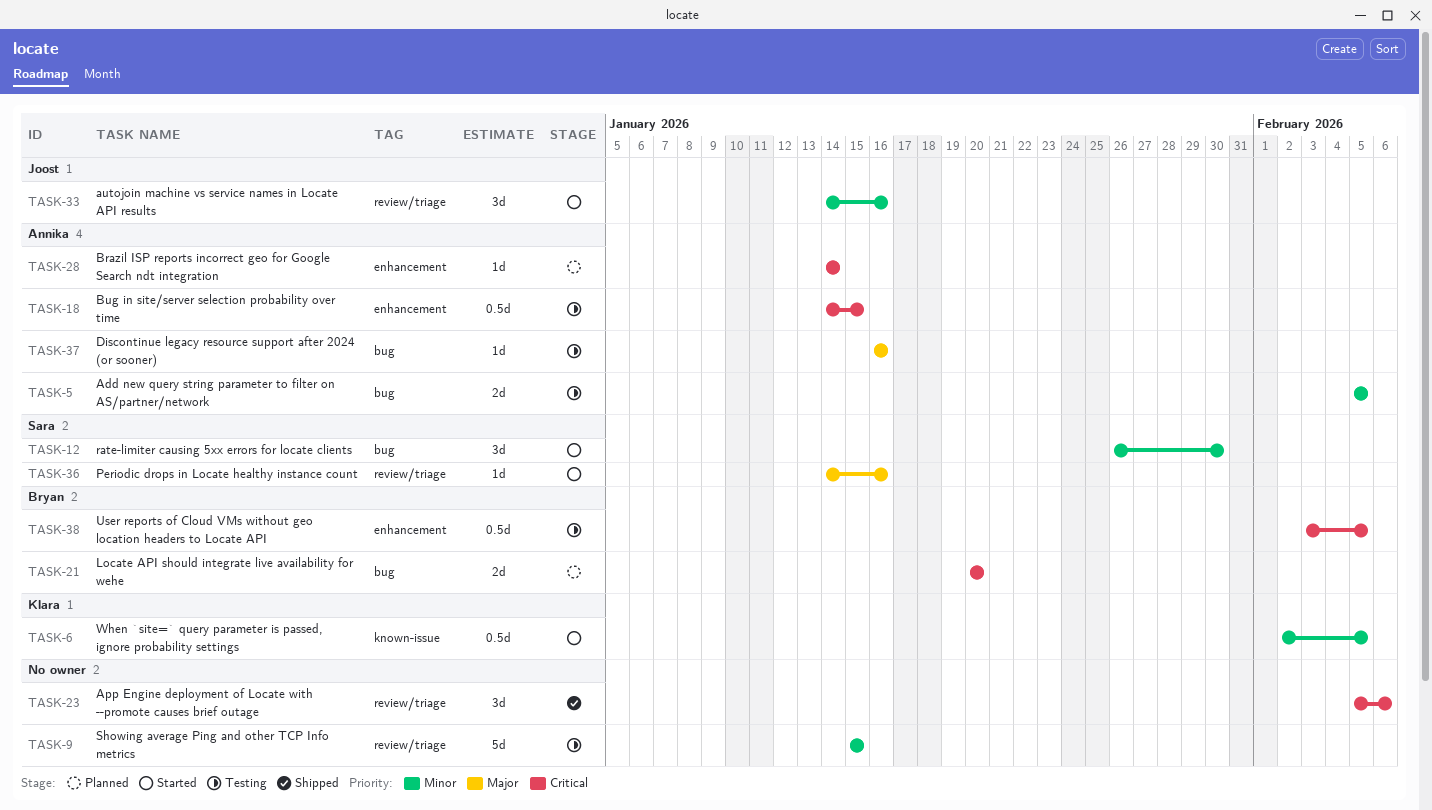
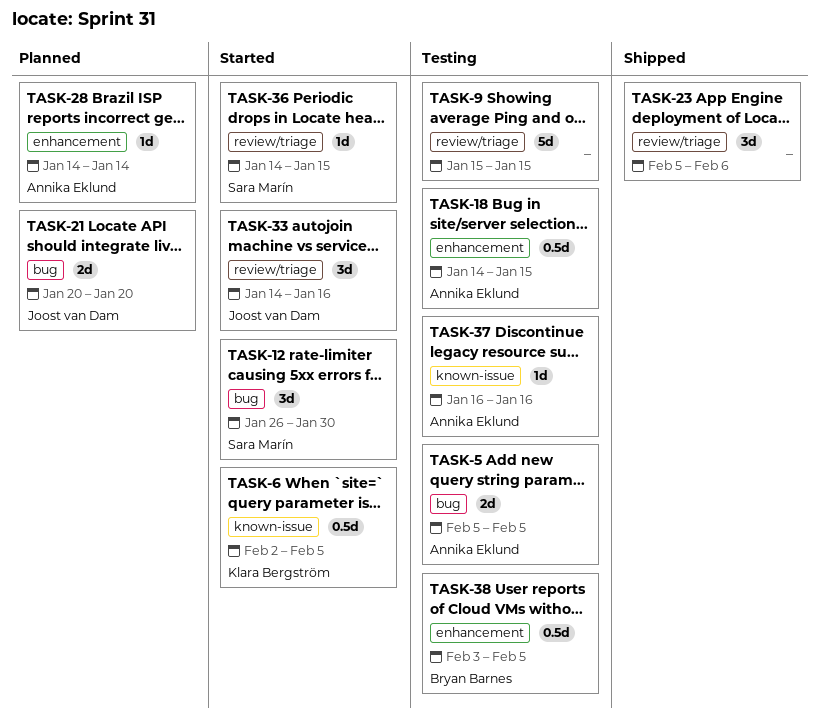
TASK-21, owner: Bryan Barnes -> Joost van Dam
TASK-36, due: Jan 16 -> Jan 15
TASK-37, label: bug -> known-issue

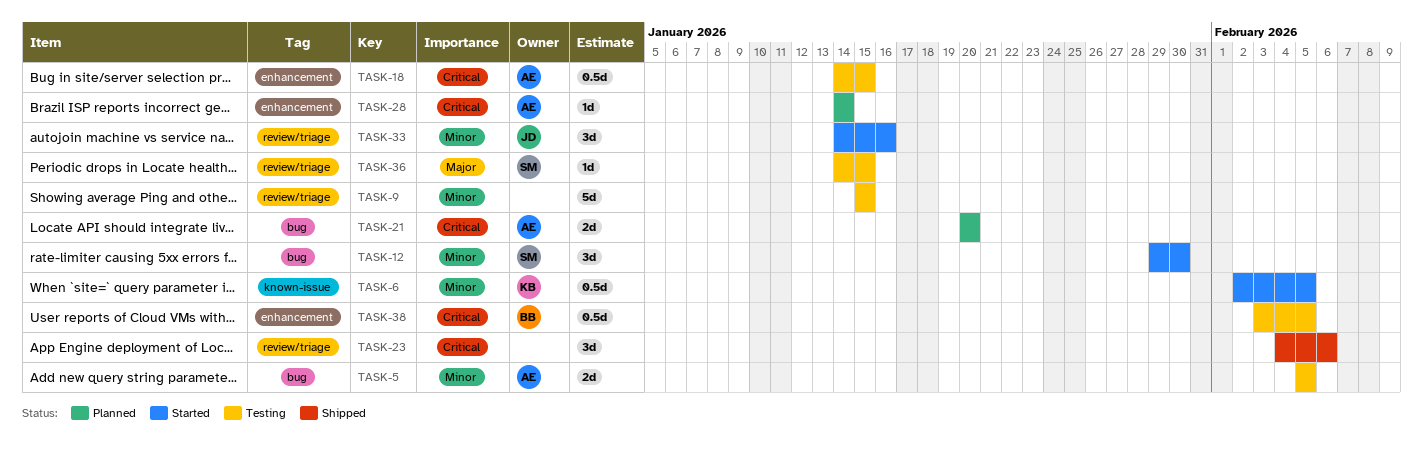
TASK-12, start: Jan 26 -> Jan 29
TASK-21, owner: Joost van Dam -> Annika Eklund
TASK-23, start: Feb 5 -> Feb 4
TASK-36, status: Started -> Testing
TASK-37: present -> none

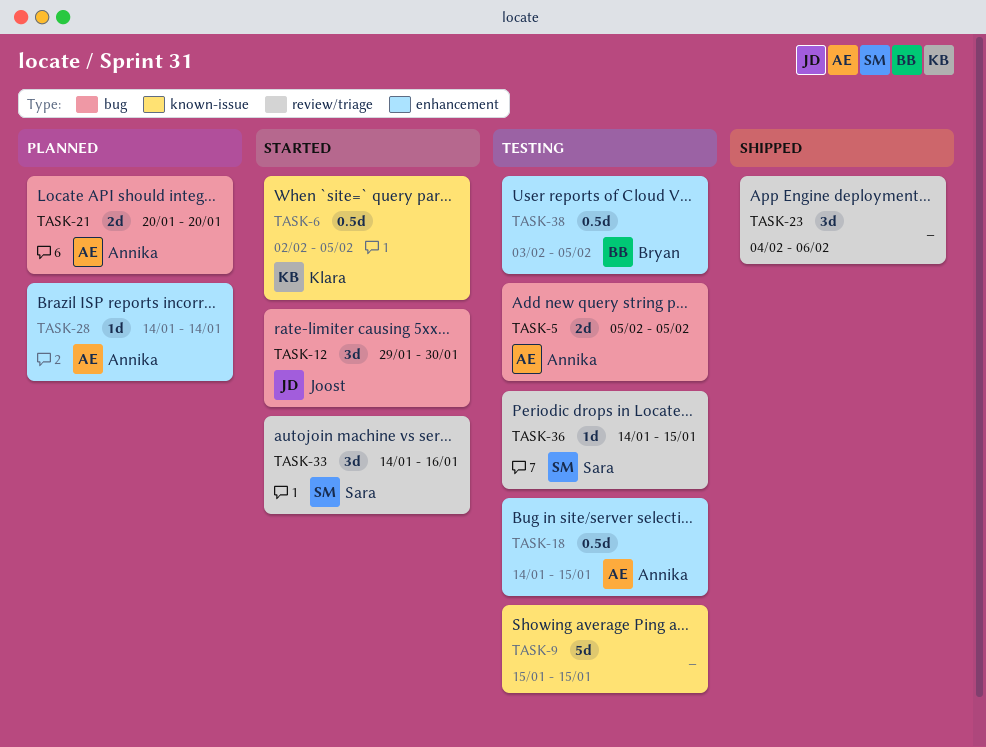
TASK-9, label: review/triage -> known-issue
TASK-12, owner: Sara -> Joost
TASK-33, owner: Joost -> Sara

